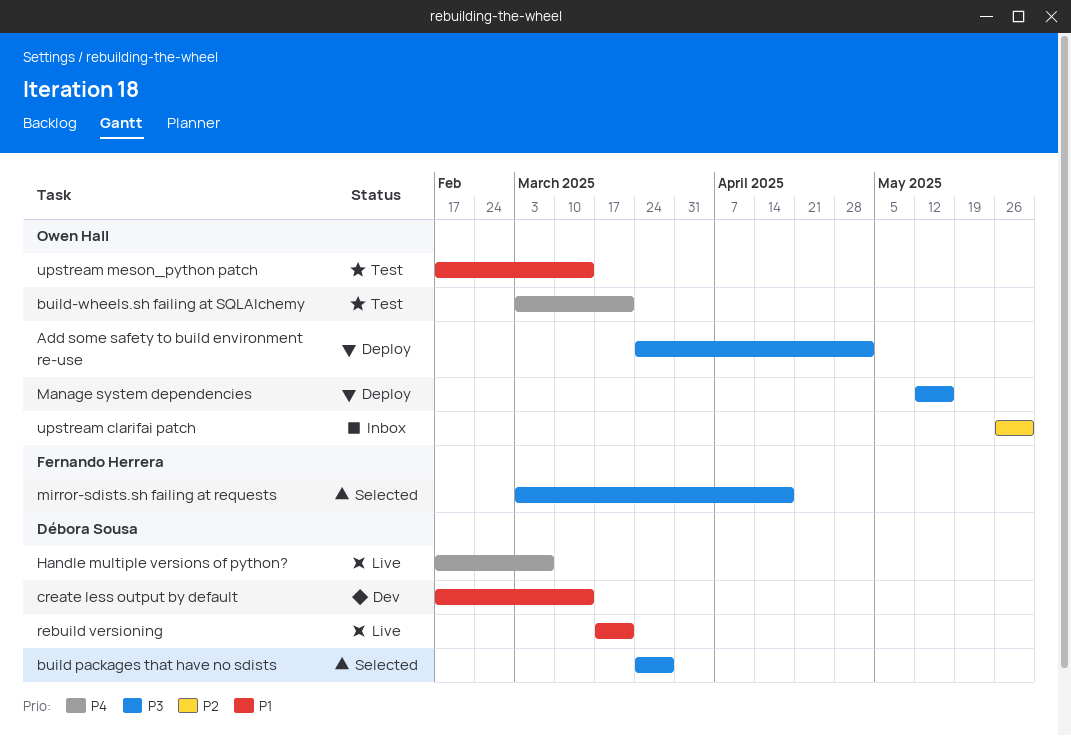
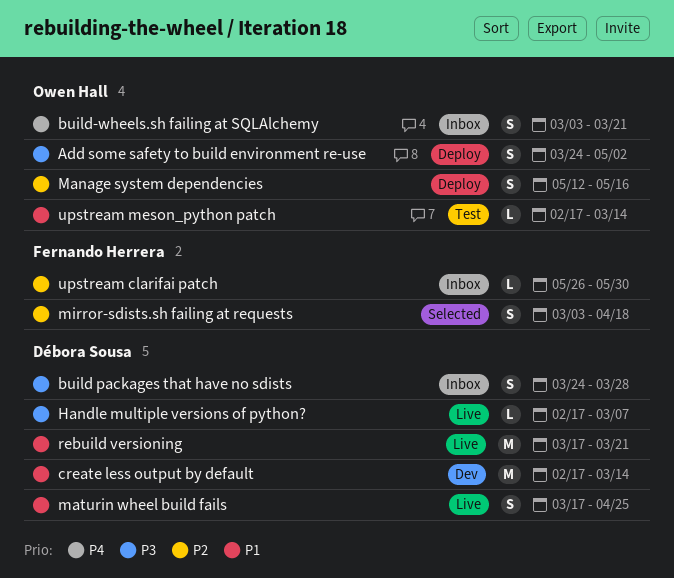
build packages that have no sdists, status: Selected -> Inbox
build-wheels.sh failing at SQLAlchemy, status: Test -> Inbox
Handle multiple versions of python?, priority: P4 -> P3
Manage system dependencies, priority: P3 -> P2
maturin wheel build fails: none -> present
mirror-sdists.sh failing at requests, priority: P3 -> P2
upstream clarifai patch, owner: Owen Hall -> Fernando Herrera

